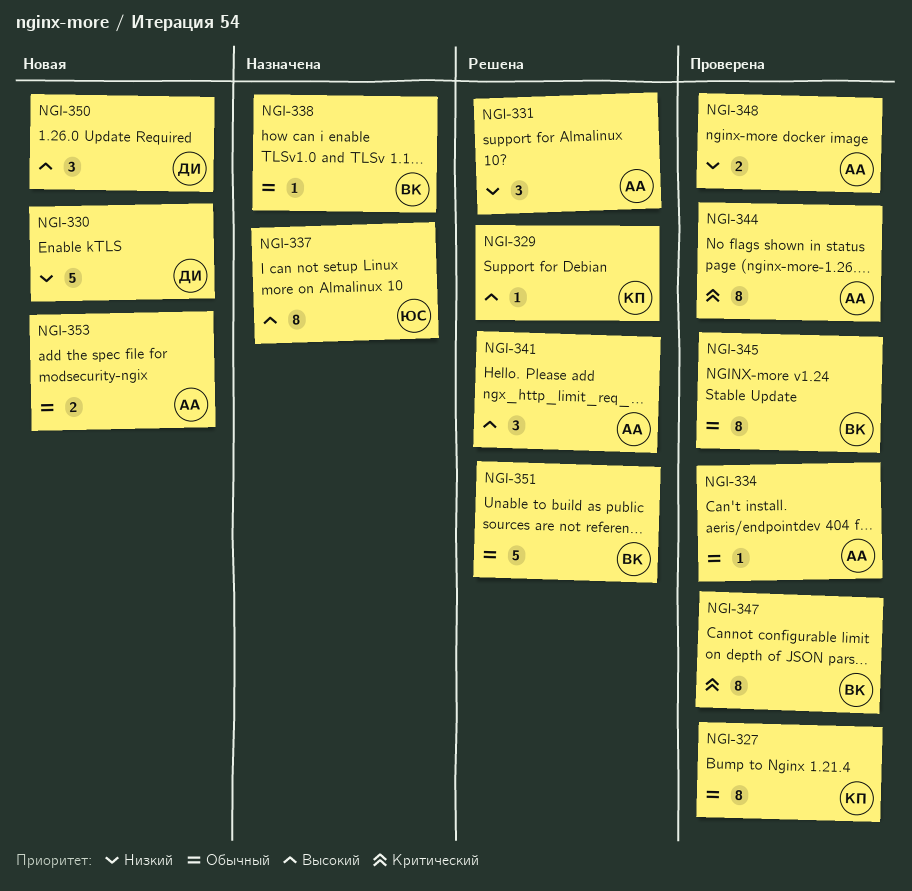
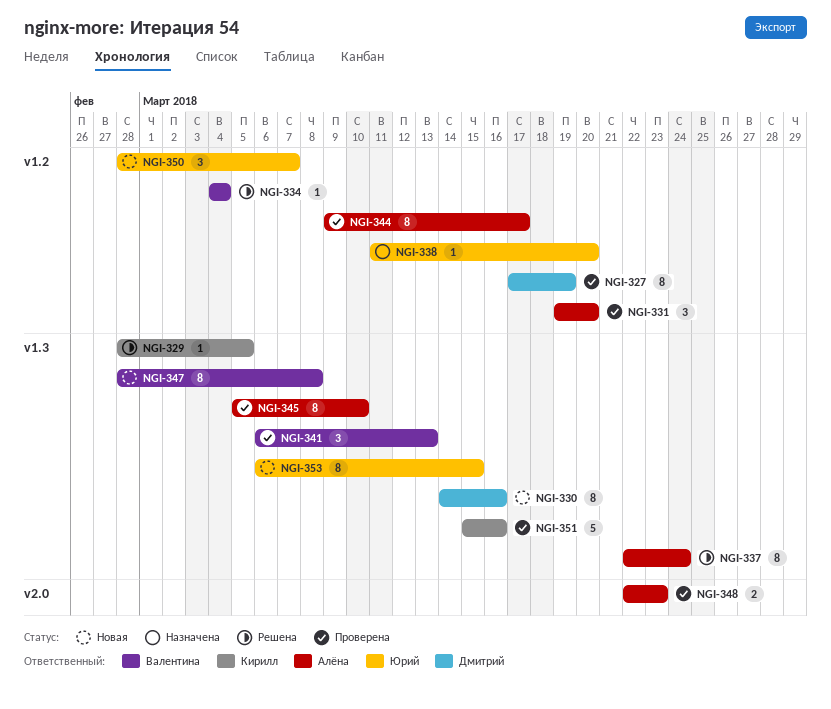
NGI-327, owner: Кирилл -> Дмитрий
NGI-330, estimate: 5 -> 8
NGI-331, status: Решена -> Проверена
NGI-334, status: Проверена -> Решена
NGI-334, owner: Алёна -> Валентина
NGI-337, status: Назначена -> Решена
NGI-337, owner: Юрий -> Алёна
NGI-338, owner: Валентина -> Юрий
NGI-341, status: Решена -> Проверена
NGI-341, owner: Алёна -> Валентина
NGI-345, owner: Валентина -> Алёна
NGI-347, status: Проверена -> Новая
NGI-350, owner: Дмитрий -> Юрий
NGI-351, status: Решена -> Проверена
NGI-351, owner: Валентина -> Кирилл
NGI-353, owner: Алёна -> Юрий
NGI-353, estimate: 2 -> 8

